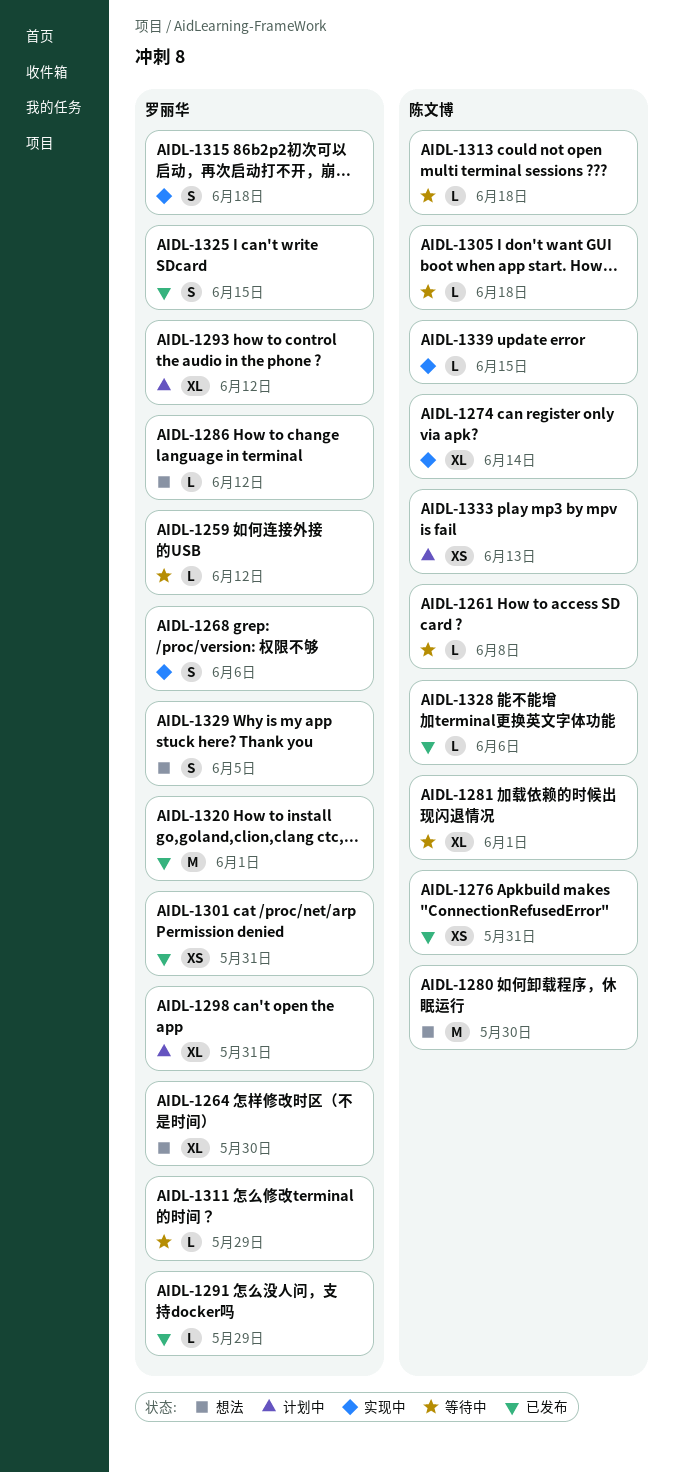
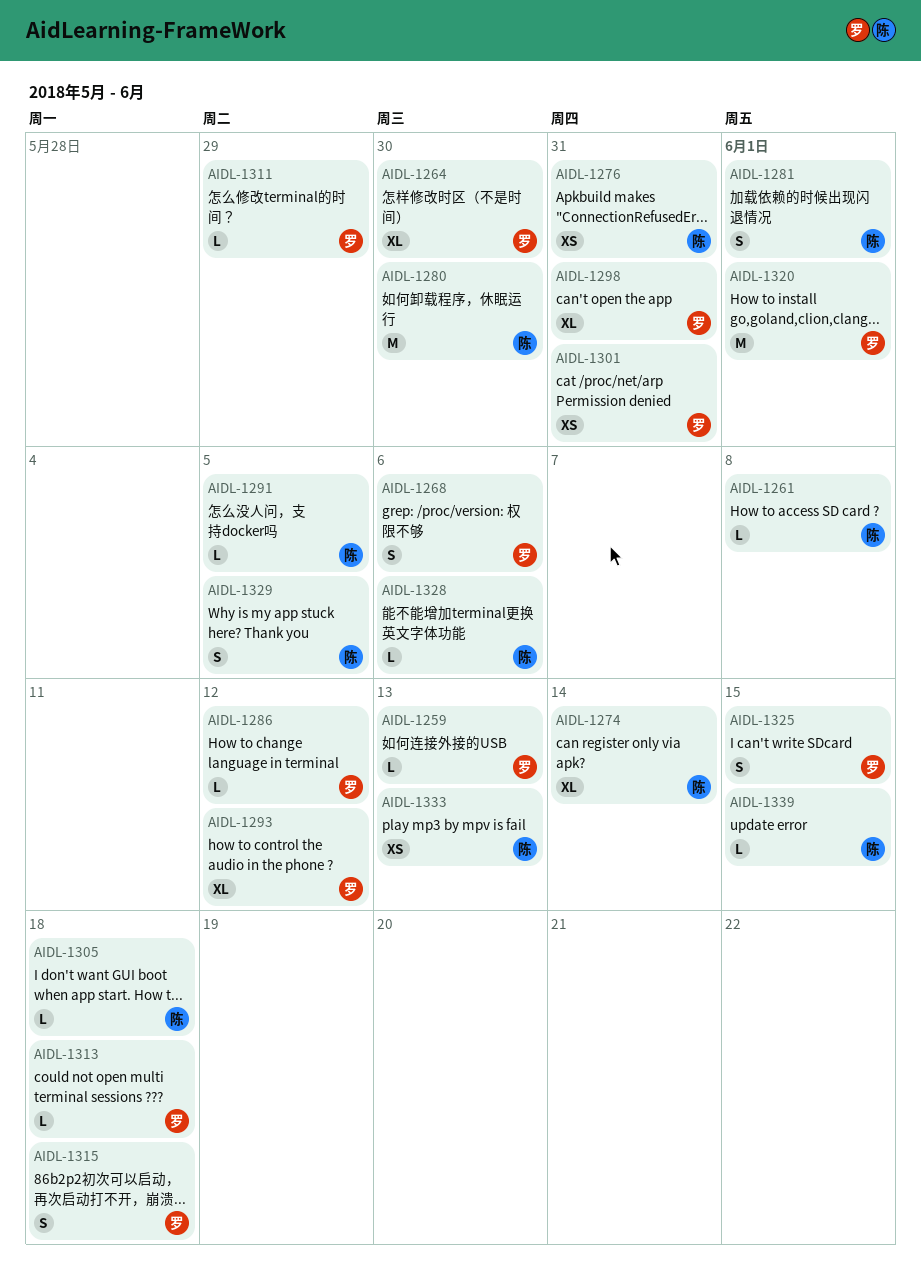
AIDL-1259, due: Jun 12 -> Jun 13
AIDL-1281, estimate: XL -> S
AIDL-1291, owner: 罗丽华 -> 陈文博
AIDL-1291, due: May 29 -> Jun 5
AIDL-1313, owner: 陈文博 -> 罗丽华
AIDL-1329, owner: 罗丽华 -> 陈文博

